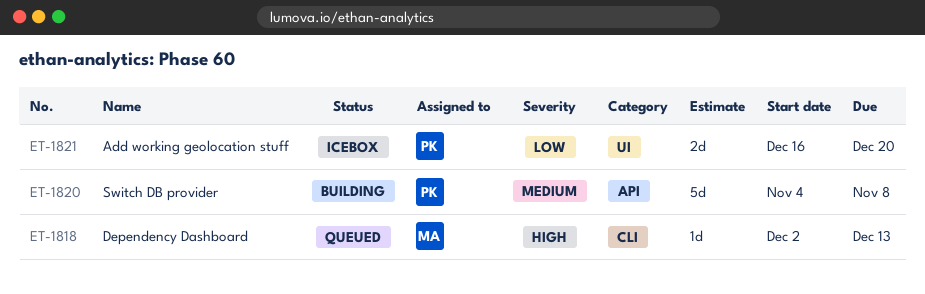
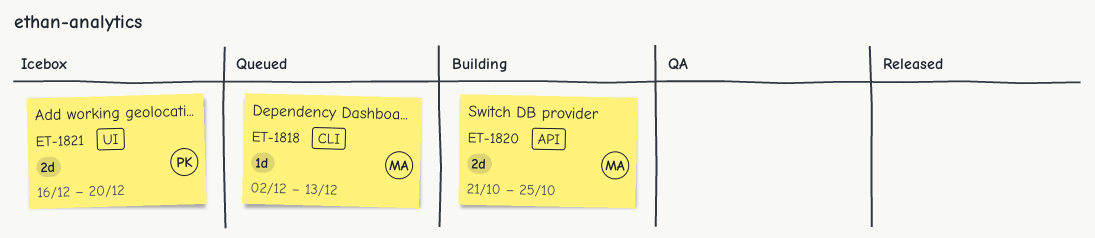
ET-1820, owner: PK -> MA
ET-1820, estimate: 5d -> 2d
ET-1820, start: Nov 4 -> Oct 21
ET-1820, due: Nov 8 -> Oct 25

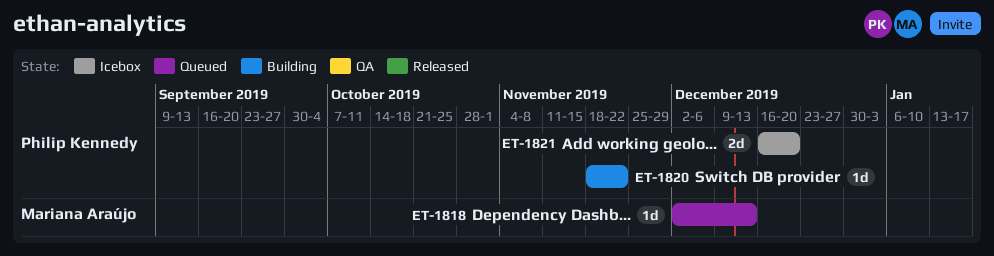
ET-1820, owner: Mariana Araújo -> Philip Kennedy
ET-1820, estimate: 2d -> 1d
ET-1820, start: Oct 21 -> Nov 18
ET-1820, due: Oct 25 -> Nov 22

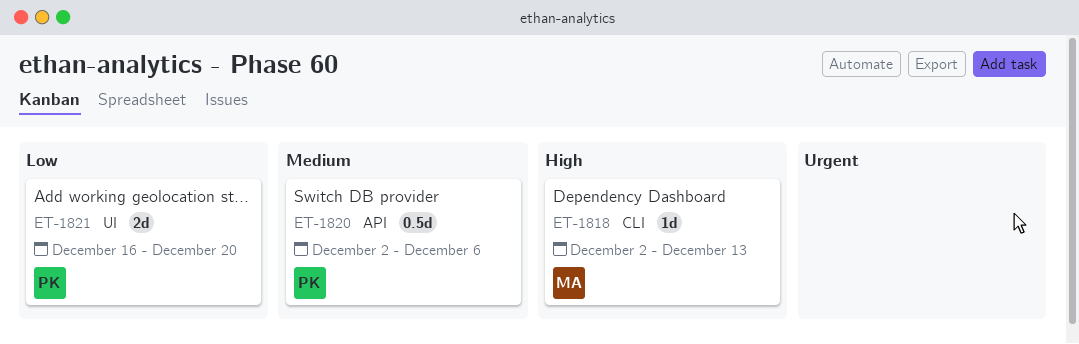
ET-1820, estimate: 1d -> 0.5d
ET-1820, start: Nov 18 -> Dec 2
ET-1820, due: Nov 22 -> Dec 6

